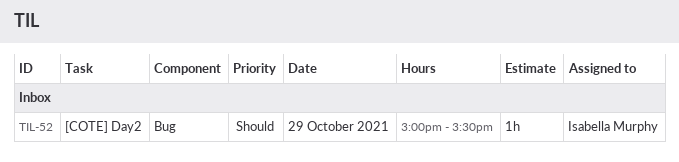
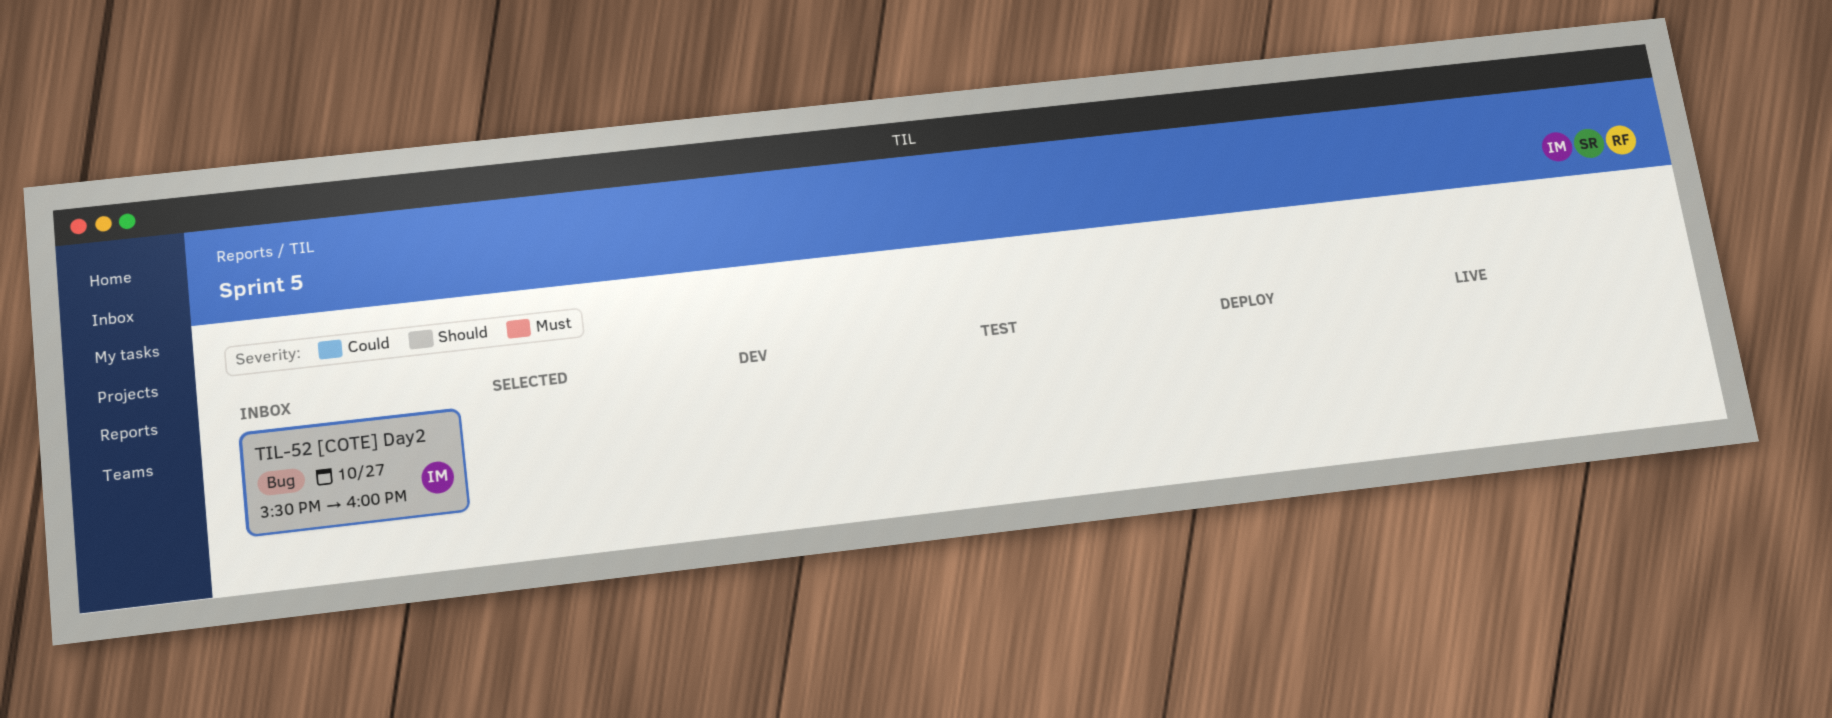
TIL-52, day: Oct 29 -> Oct 27
TIL-52, begins: 15:00 -> 15:30
TIL-52, ends: 15:30 -> 16:00

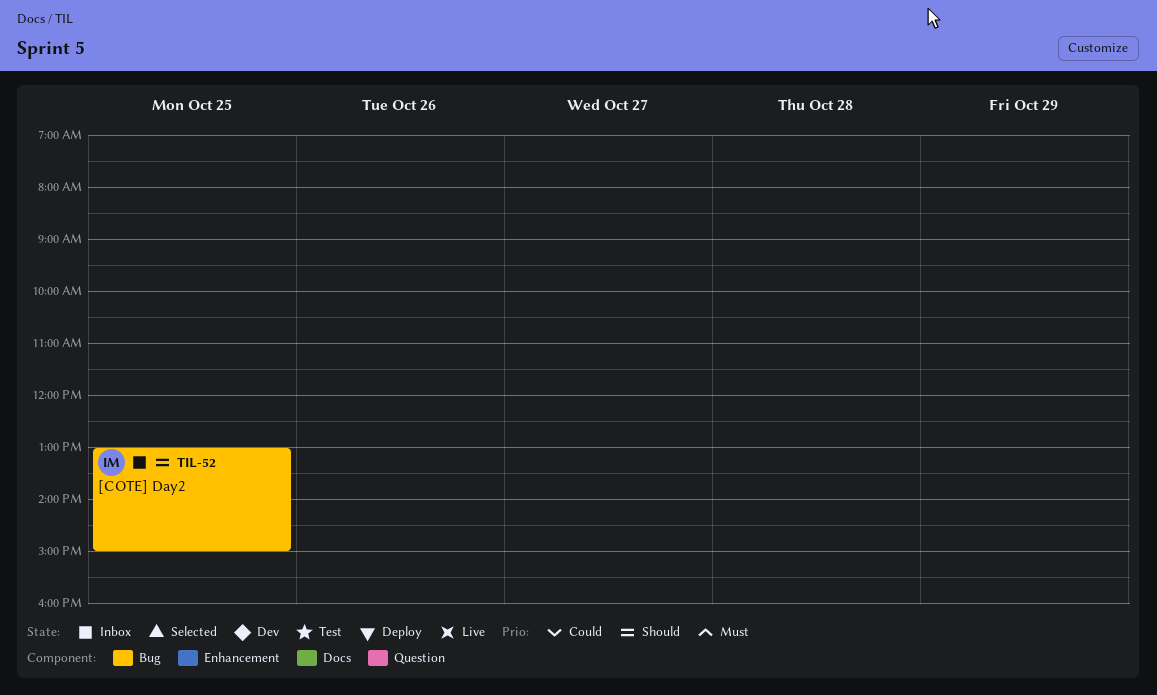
TIL-52, day: Oct 27 -> Oct 25
TIL-52, begins: 15:30 -> 13:00
TIL-52, ends: 16:00 -> 15:00

